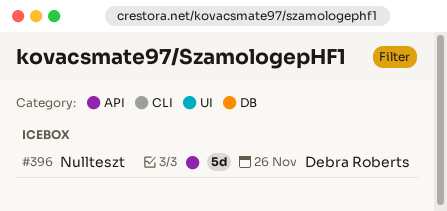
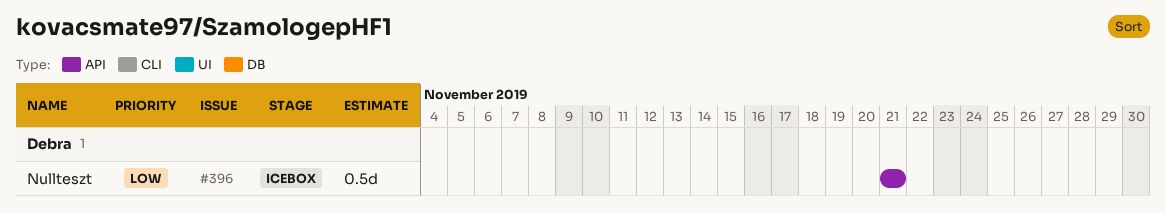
#396, estimate: 5d -> 0.5d
#396, due: Nov 26 -> Nov 21

